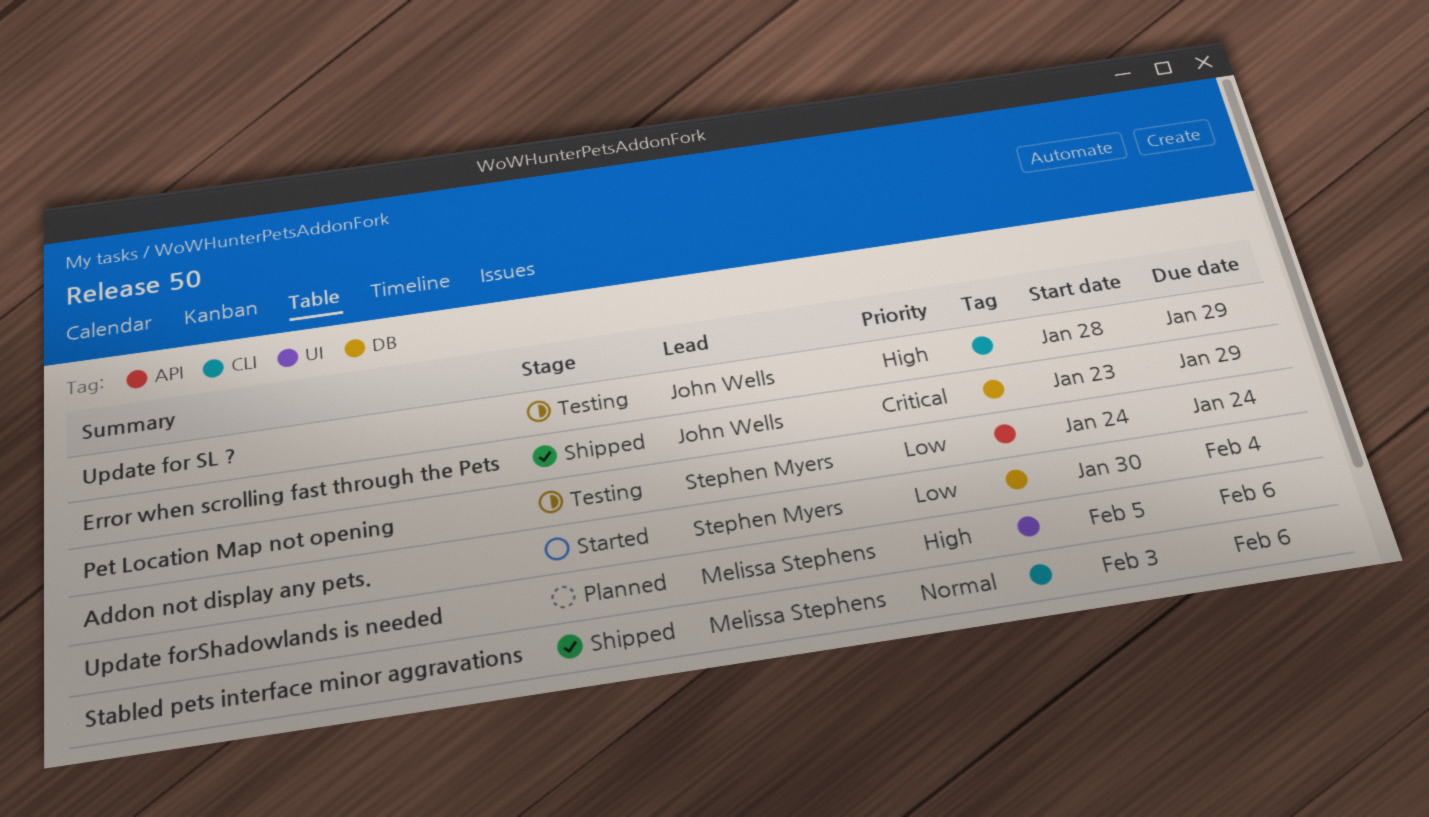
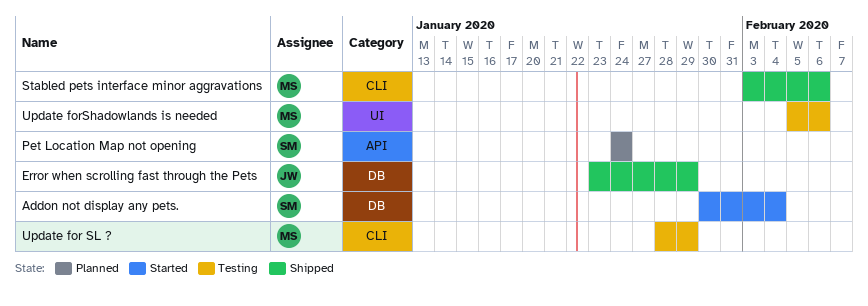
Pet Location Map not opening, status: Testing -> Planned
Update for SL ?, owner: John Wells -> Melissa Stephens
Update forShadowlands is needed, status: Planned -> Testing

